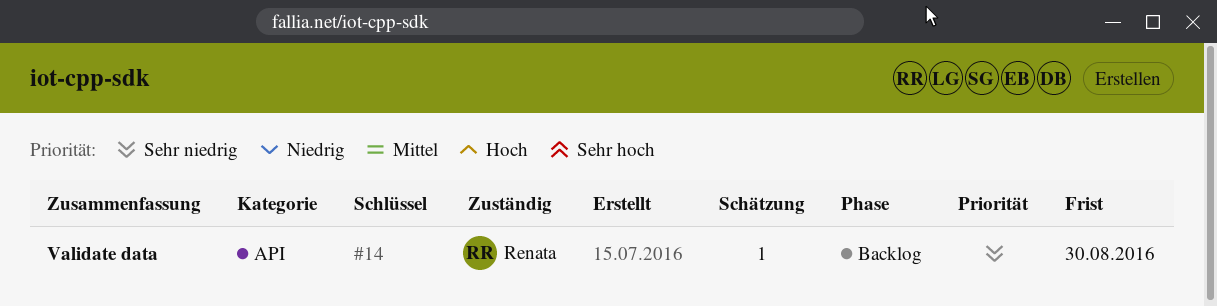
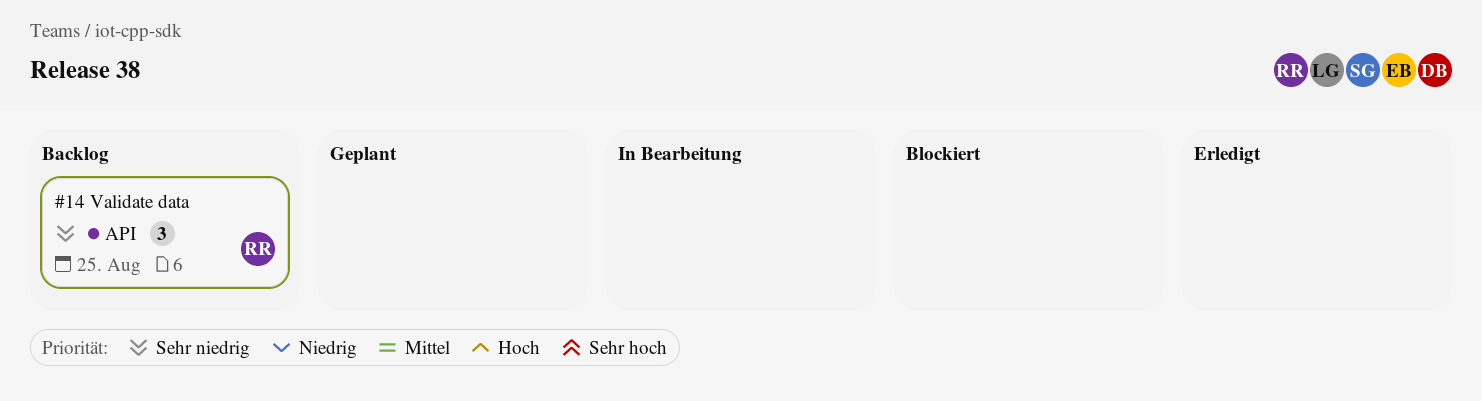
#14, estimate: 1 -> 3
#14, due: Aug 30 -> Aug 25

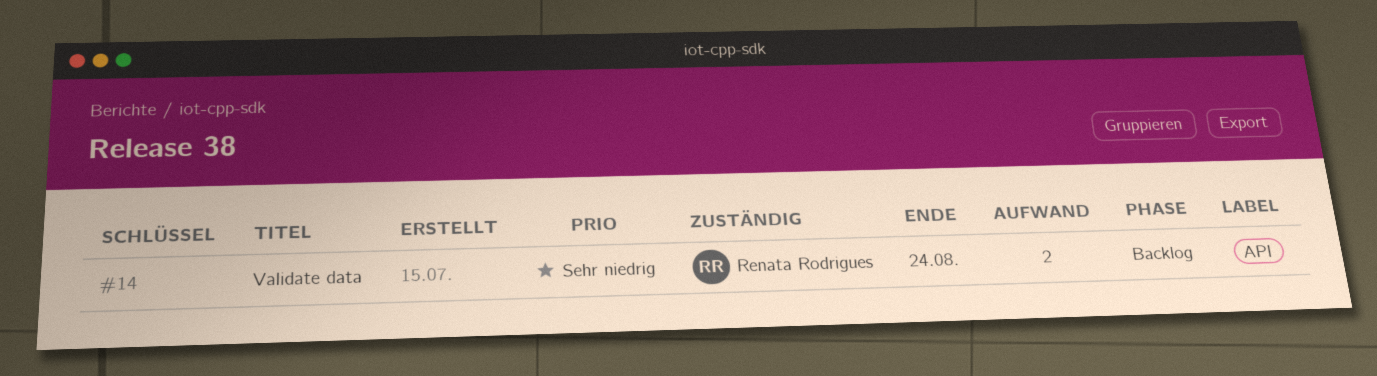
#14, estimate: 3 -> 2
#14, due: Aug 25 -> Aug 24

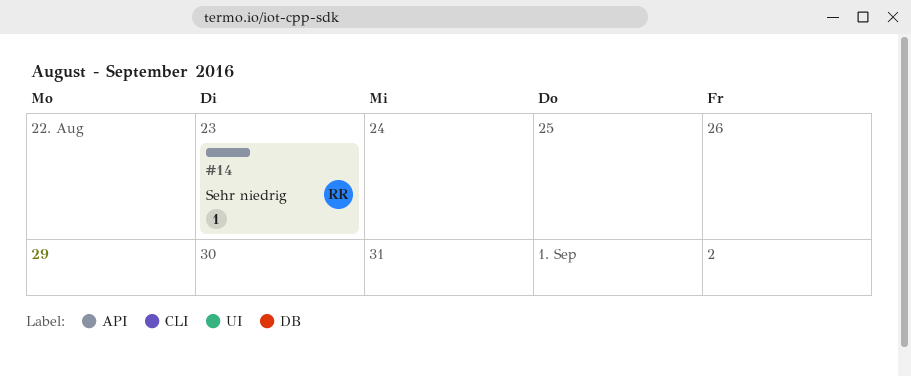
#14, estimate: 2 -> 1
#14, due: Aug 24 -> Aug 23

